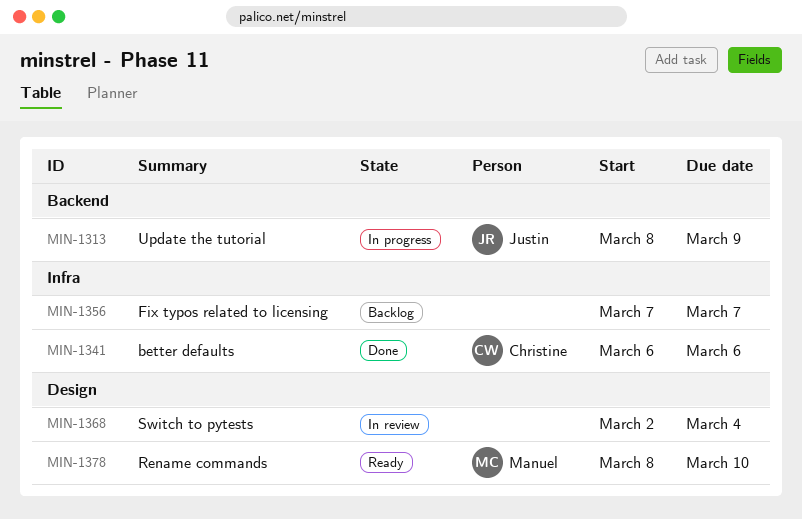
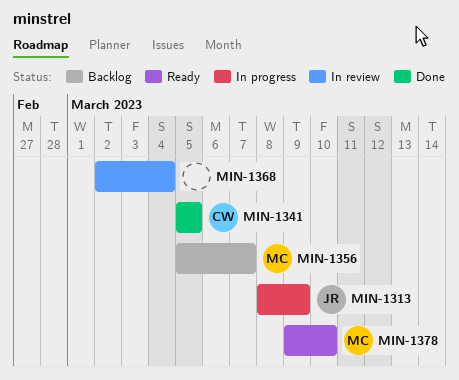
MIN-1341, start: Mar 6 -> Mar 5
MIN-1341, due: Mar 6 -> Mar 5
MIN-1356, owner: none -> Manuel
MIN-1356, start: Mar 7 -> Mar 5
MIN-1378, start: Mar 8 -> Mar 9

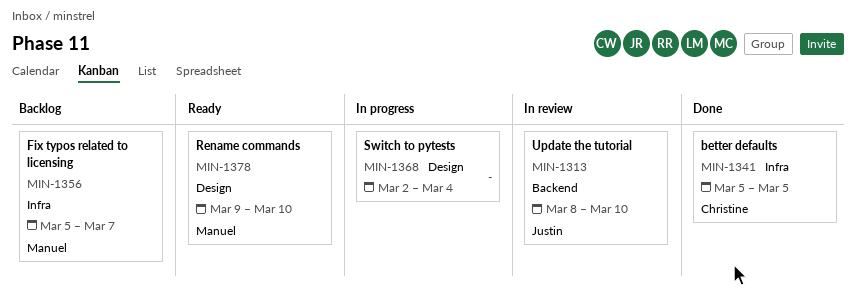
MIN-1313, status: In progress -> In review
MIN-1313, due: Mar 9 -> Mar 10
MIN-1368, status: In review -> In progress

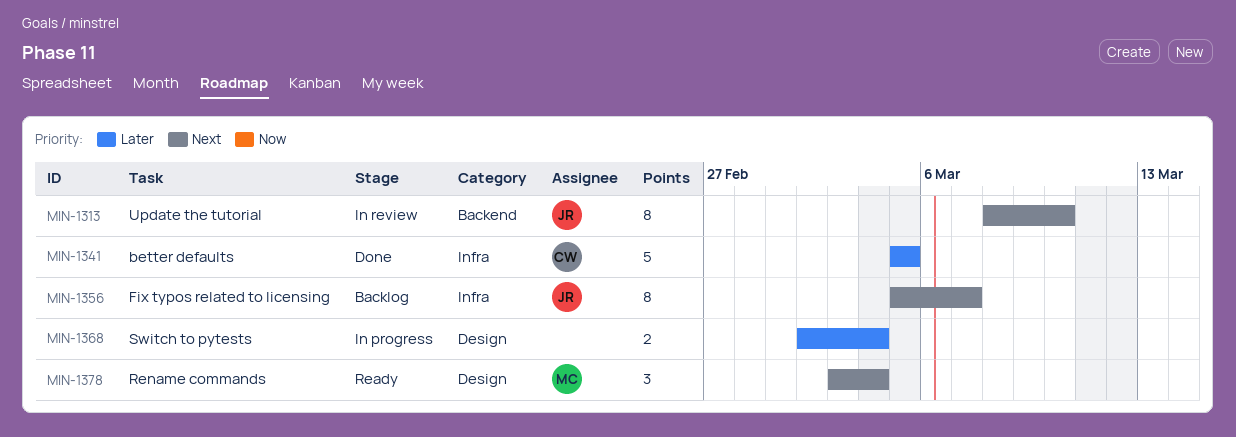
MIN-1356, owner: Manuel -> Justin
MIN-1378, start: Mar 9 -> Mar 3
MIN-1378, due: Mar 10 -> Mar 4

